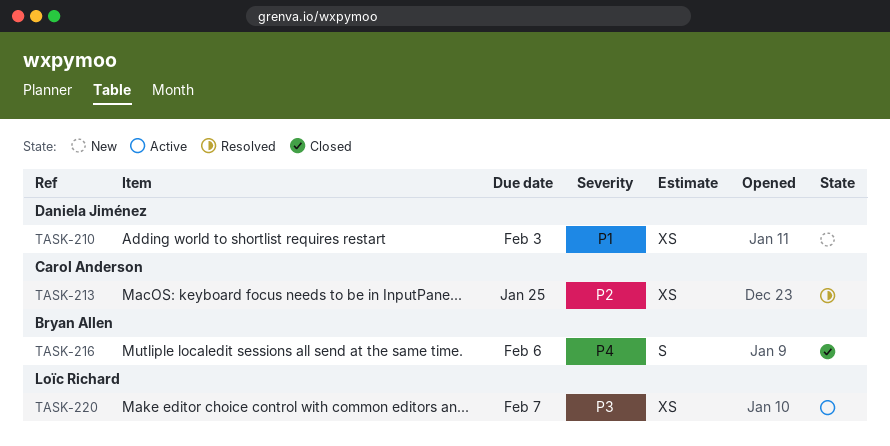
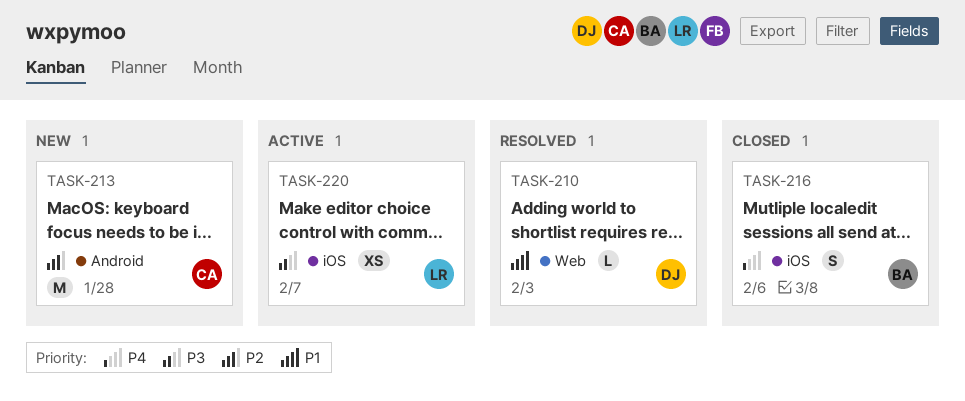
TASK-210, status: New -> Resolved
TASK-210, estimate: XS -> L
TASK-213, status: Resolved -> New
TASK-213, estimate: XS -> M
TASK-213, due: Jan 25 -> Jan 28

